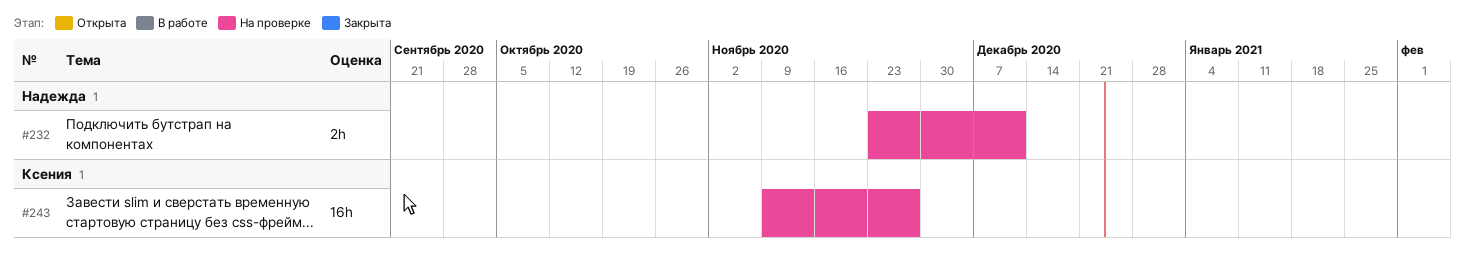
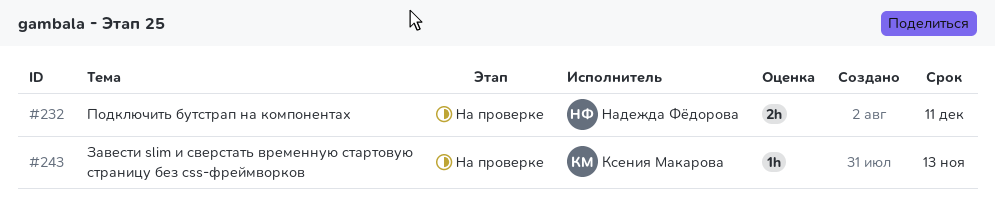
#243, estimate: 16h -> 1h
#243, due: Nov 27 -> Nov 13

